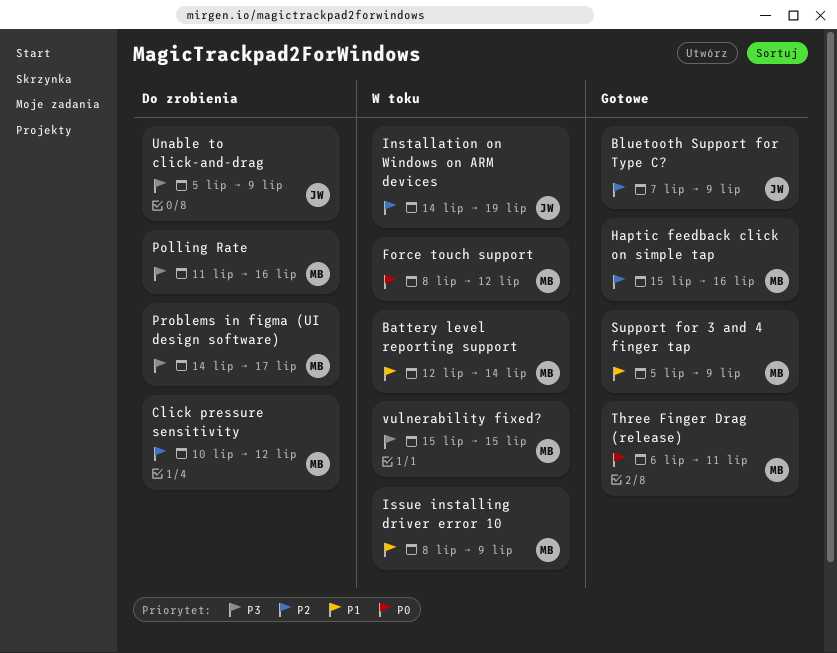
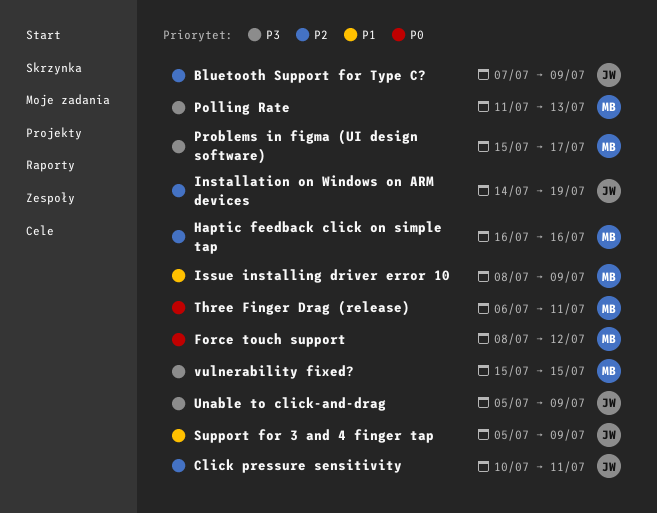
Battery level reporting support: present -> none
Click pressure sensitivity, owner: MB -> JW
Click pressure sensitivity, due: Jul 12 -> Jul 11
Haptic feedback click on simple tap, start: Jul 15 -> Jul 16
Polling Rate, due: Jul 16 -> Jul 13
Problems in figma (UI design software), start: Jul 14 -> Jul 15
Support for 3 and 4 finger tap, owner: MB -> JW

